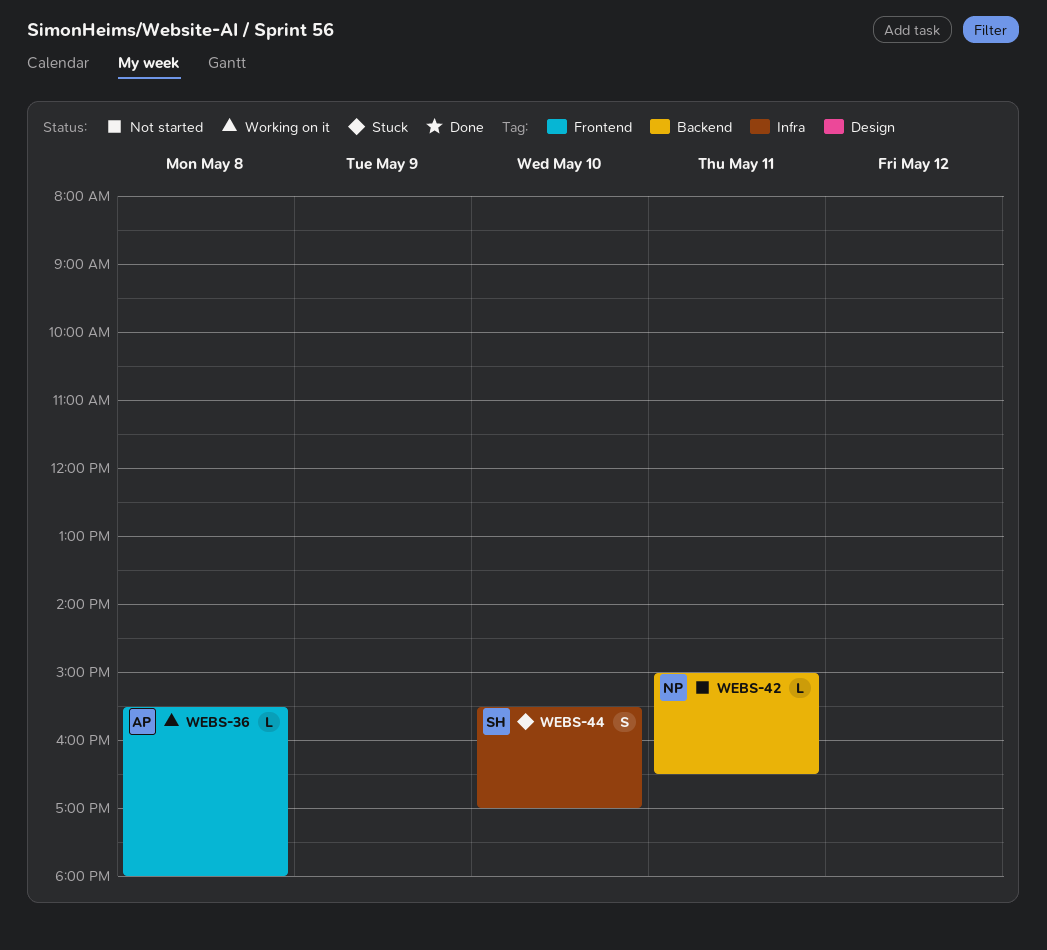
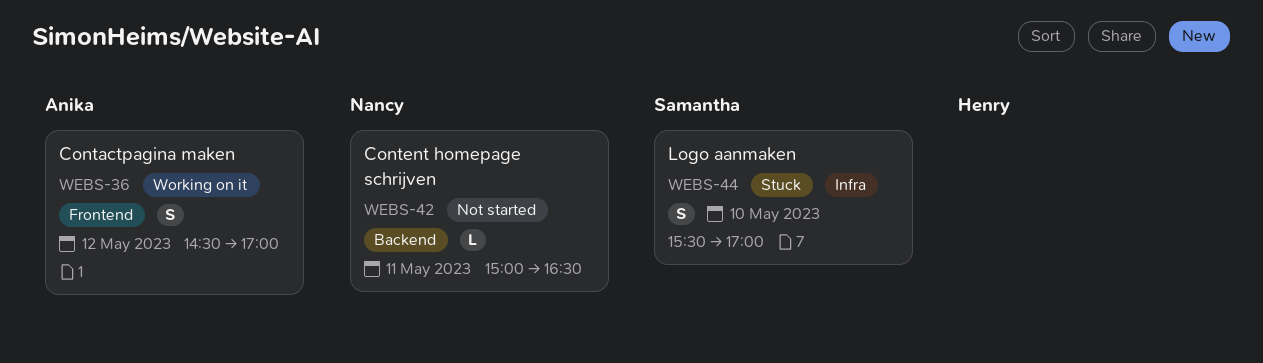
WEBS-36, estimate: L -> S
WEBS-36, day: May 8 -> May 12
WEBS-36, begins: 15:30 -> 14:30
WEBS-36, ends: 18:00 -> 17:00

